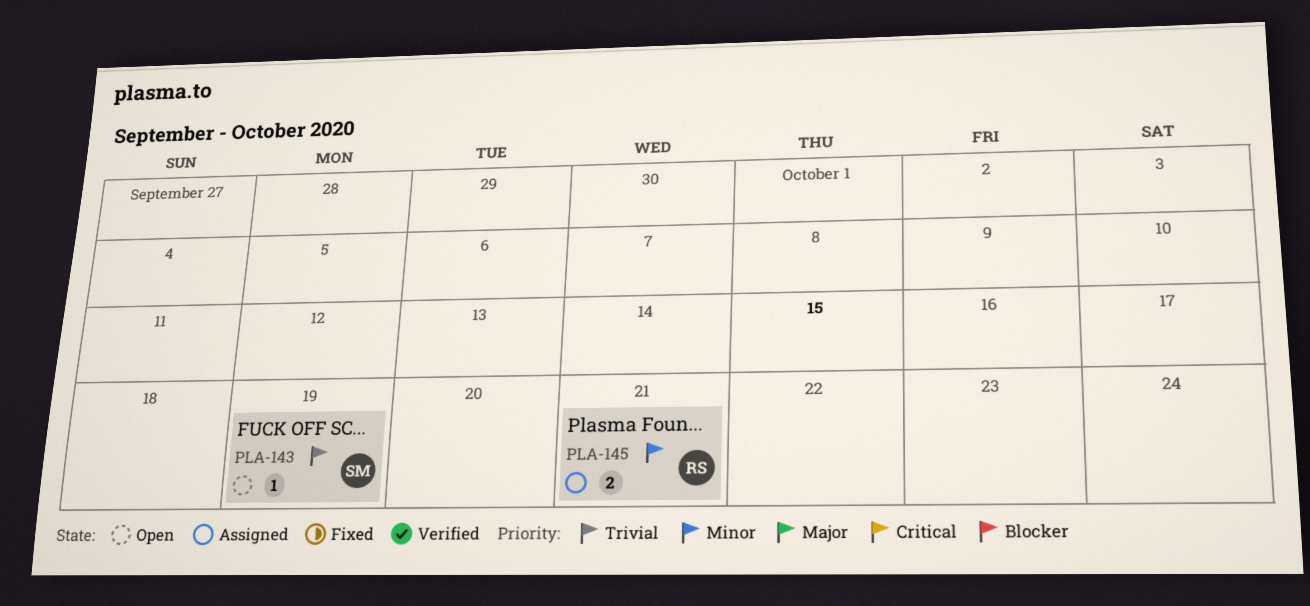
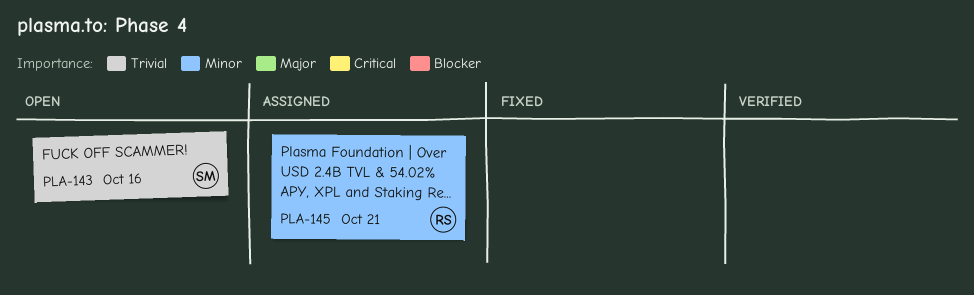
PLA-143, due: Oct 19 -> Oct 16

